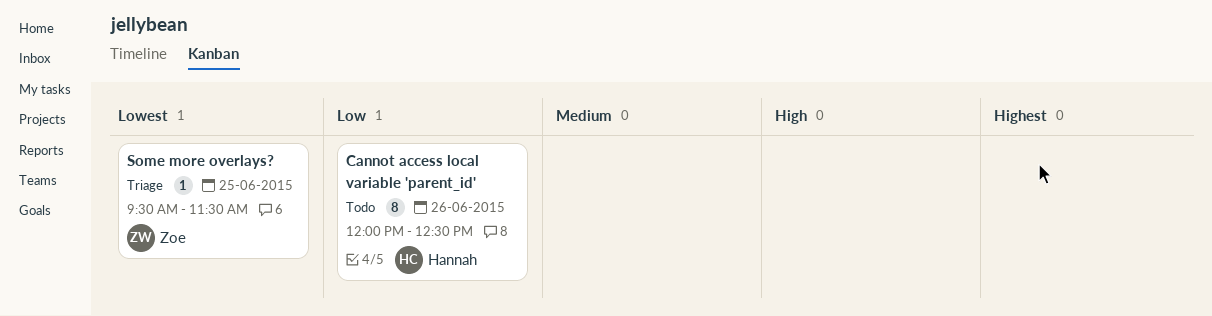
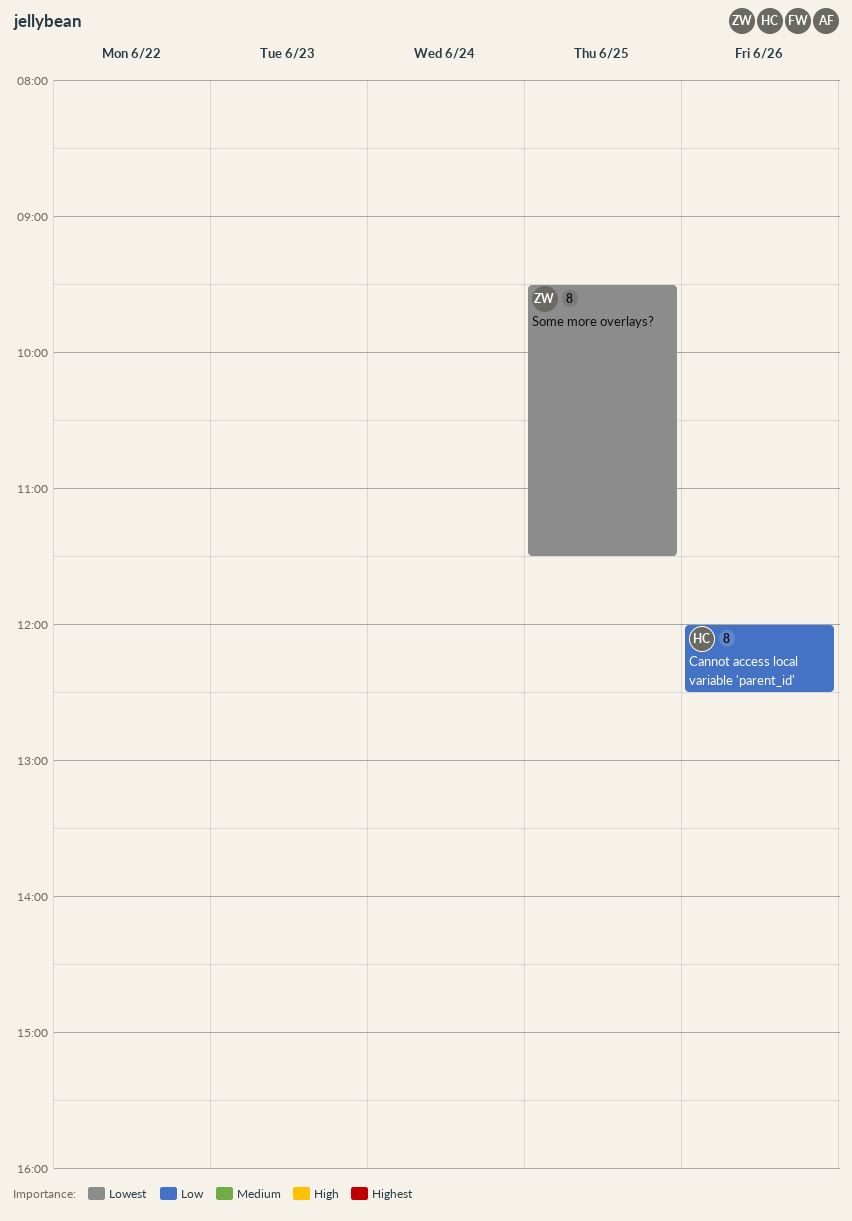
Some more overlays?, estimate: 1 -> 8

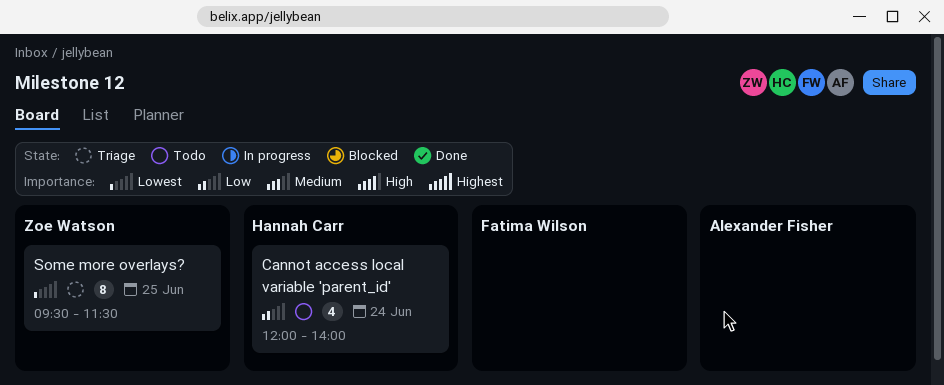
Cannot access local variable 'parent_id', estimate: 8 -> 4
Cannot access local variable 'parent_id', day: Jun 26 -> Jun 24
Cannot access local variable 'parent_id', ends: 12:30 -> 14:00

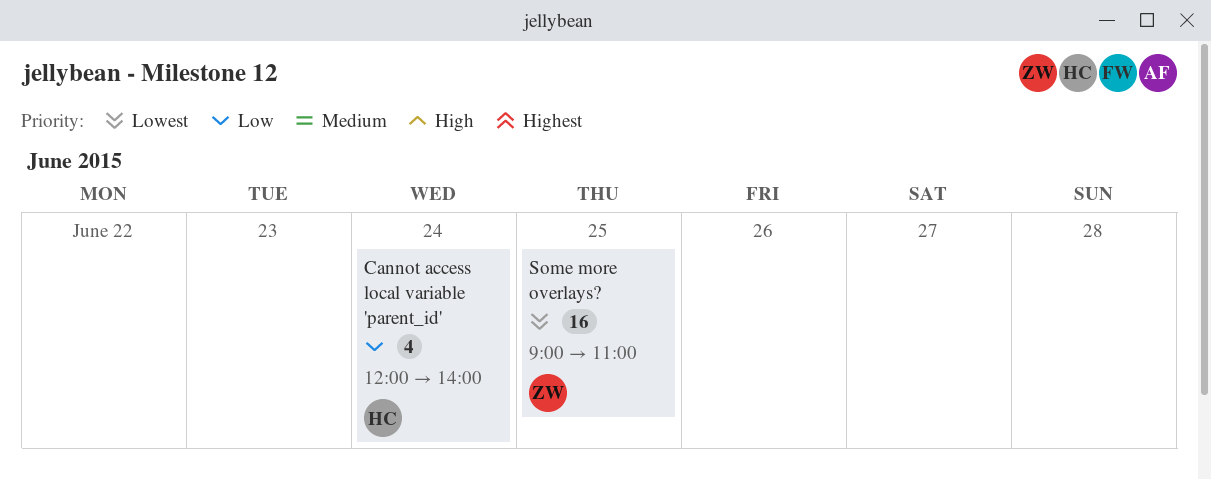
Some more overlays?, estimate: 8 -> 16
Some more overlays?, begins: 09:30 -> 09:00
Some more overlays?, ends: 11:30 -> 11:00

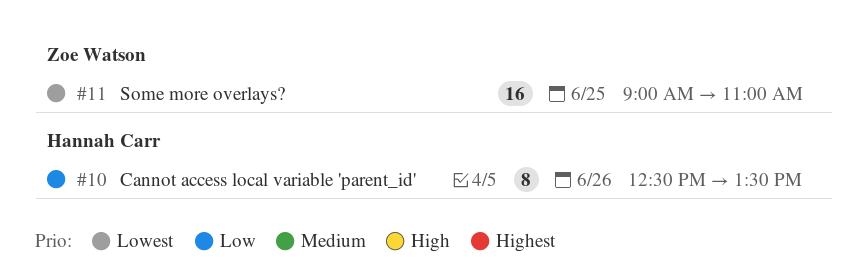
Cannot access local variable 'parent_id', estimate: 4 -> 8
Cannot access local variable 'parent_id', day: Jun 24 -> Jun 26
Cannot access local variable 'parent_id', begins: 12:00 -> 12:30
Cannot access local variable 'parent_id', ends: 14:00 -> 13:30

